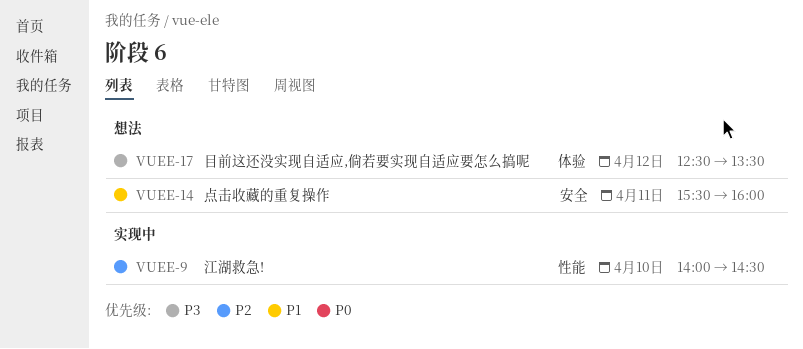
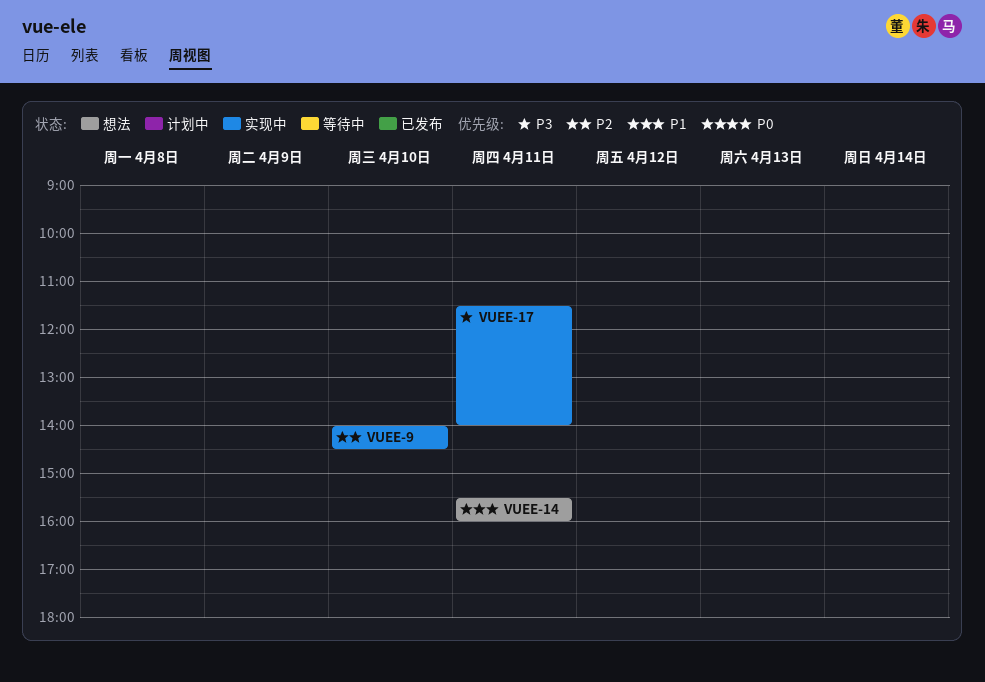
VUEE-17, status: 想法 -> 实现中
VUEE-17, day: Apr 12 -> Apr 11
VUEE-17, begins: 12:30 -> 11:30
VUEE-17, ends: 13:30 -> 14:00

